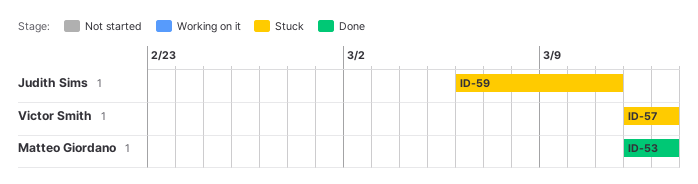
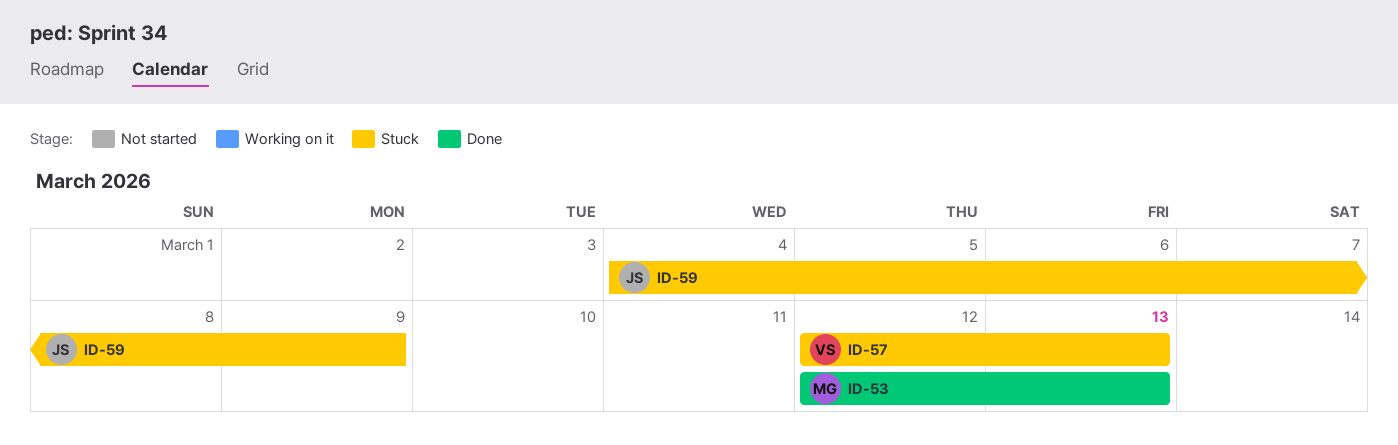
ID-59, start: Mar 6 -> Mar 4
ID-59, due: Mar 11 -> Mar 9

